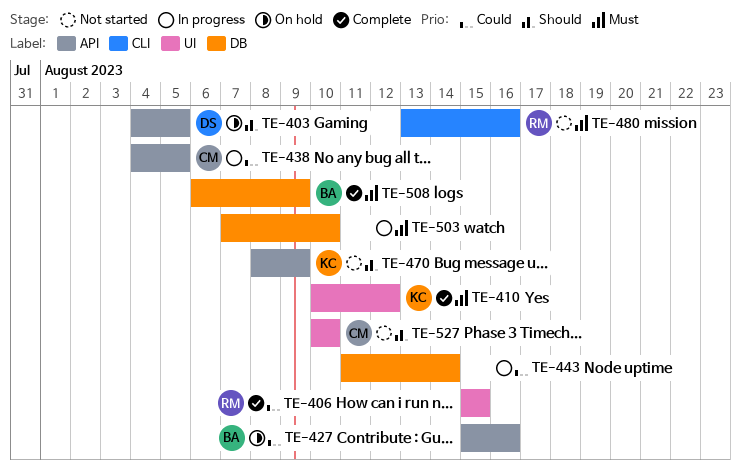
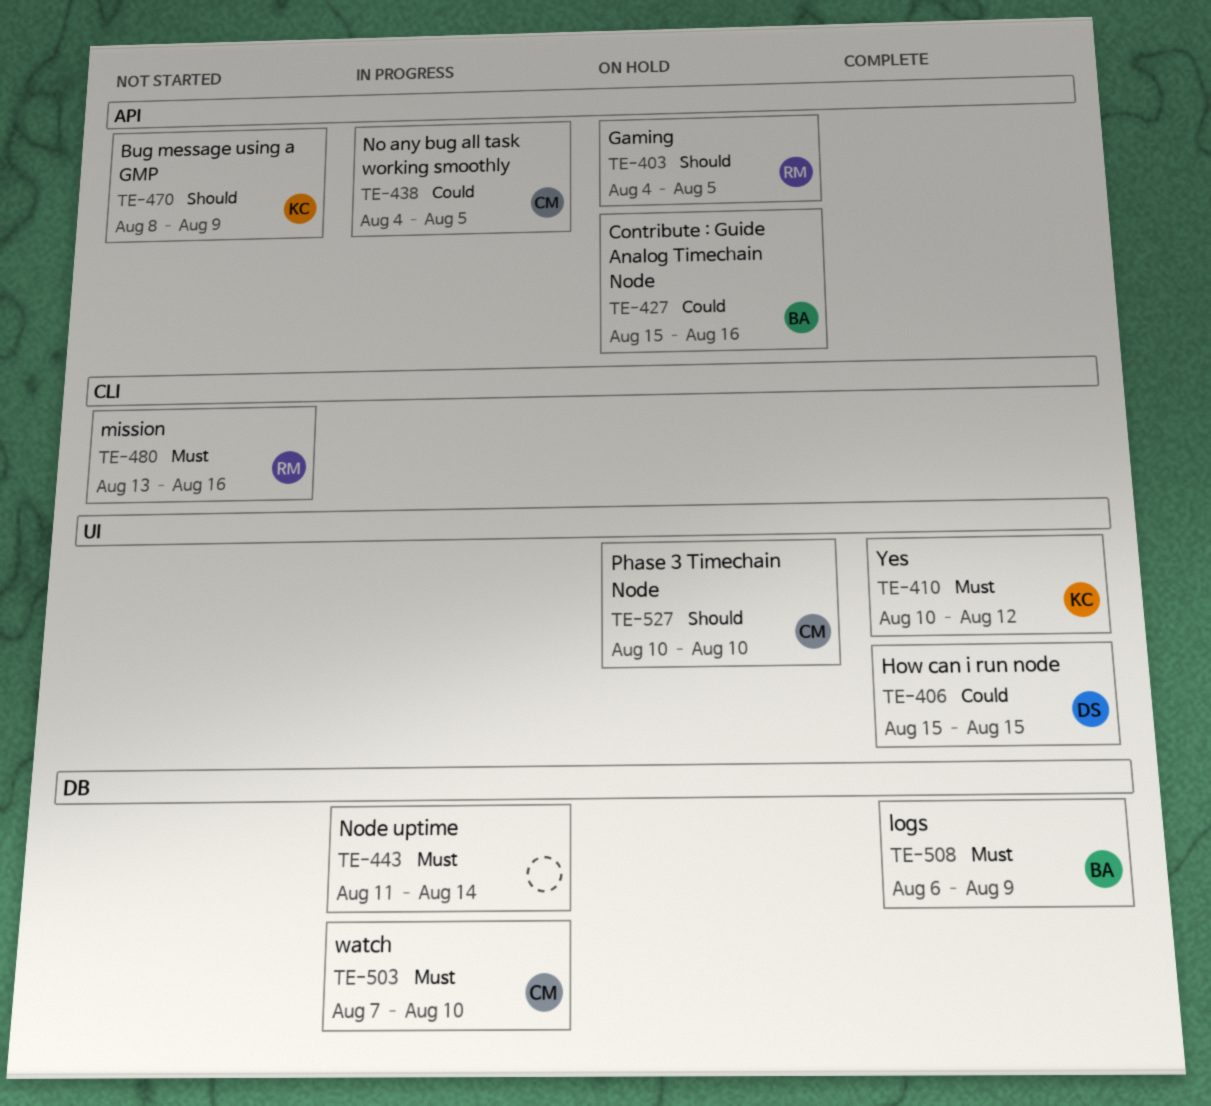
TE-403, owner: DS -> RM
TE-406, owner: RM -> DS
TE-443, priority: Could -> Must
TE-503, owner: none -> CM
TE-527, status: Not started -> On hold

